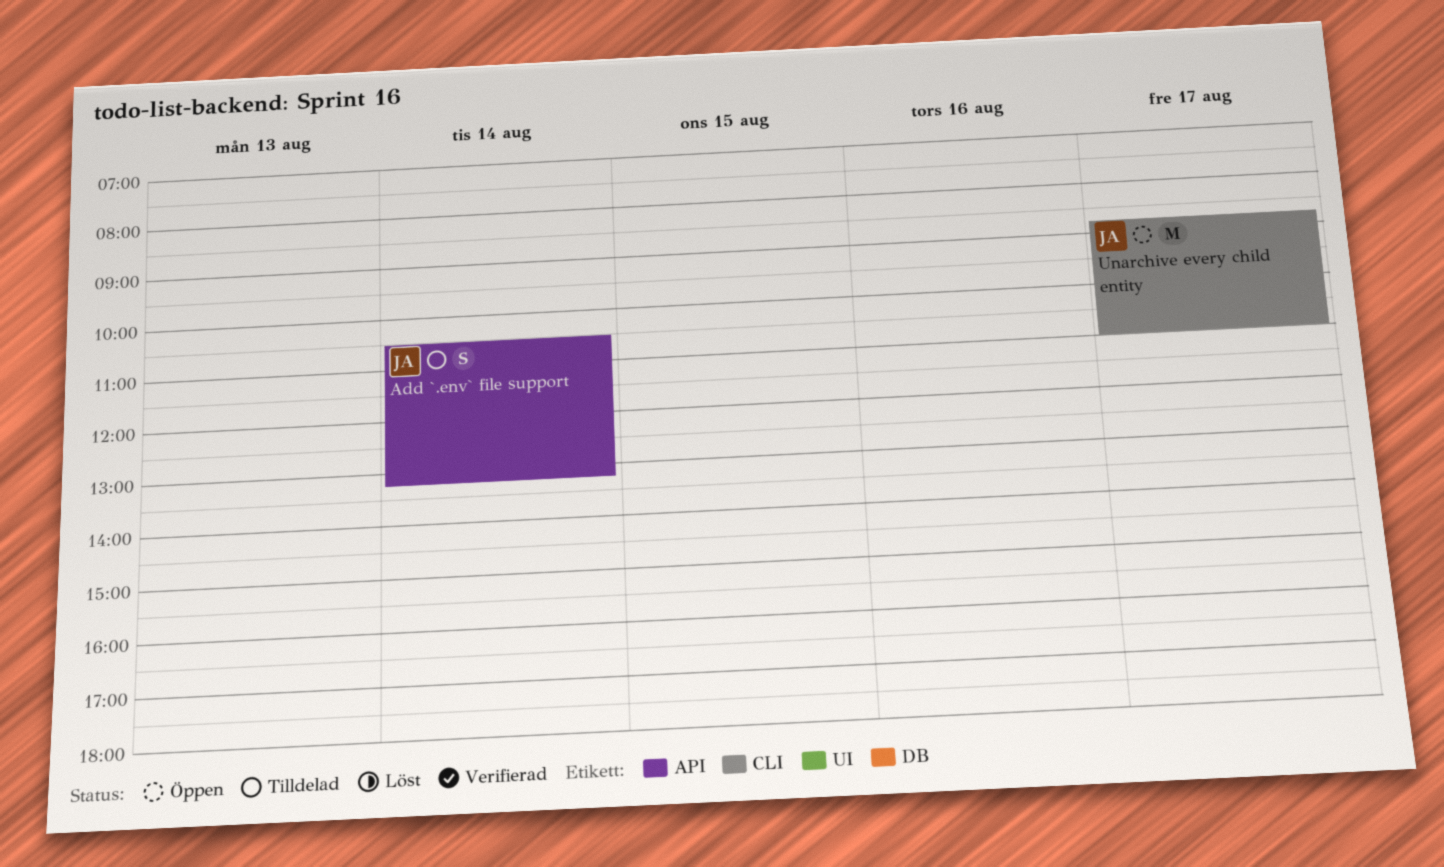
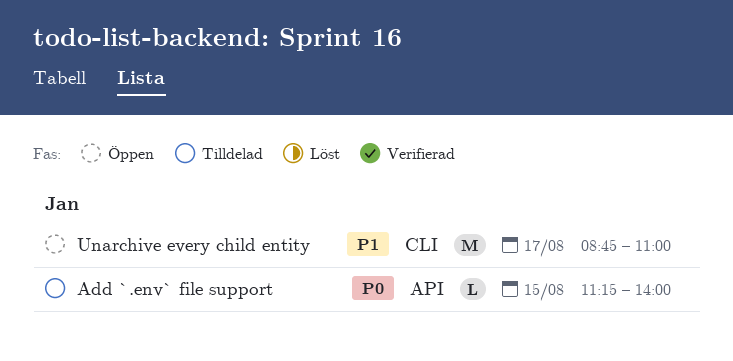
Add `.env` file support, estimate: S -> L
Add `.env` file support, day: Aug 14 -> Aug 15
Add `.env` file support, begins: 10:30 -> 11:15
Add `.env` file support, ends: 13:15 -> 14:00

